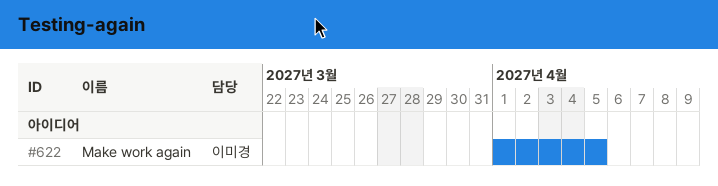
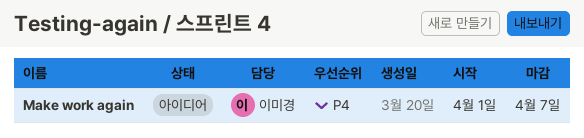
Make work again, due: Apr 5 -> Apr 7

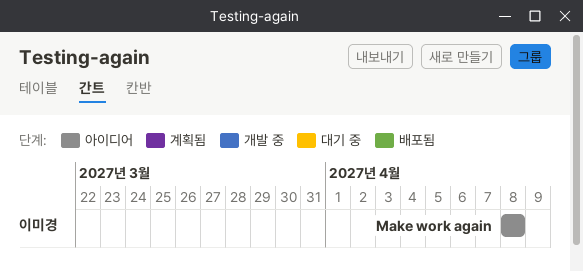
Make work again, start: Apr 1 -> Apr 8
Make work again, due: Apr 7 -> Apr 8

